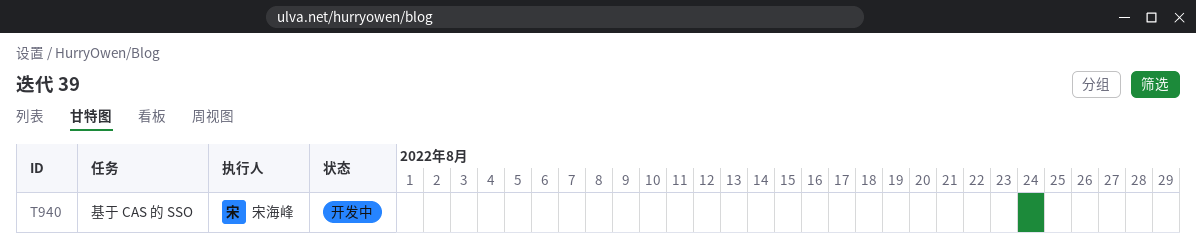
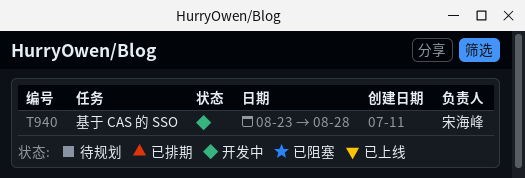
T940, start: Aug 24 -> Aug 23
T940, due: Aug 24 -> Aug 28

